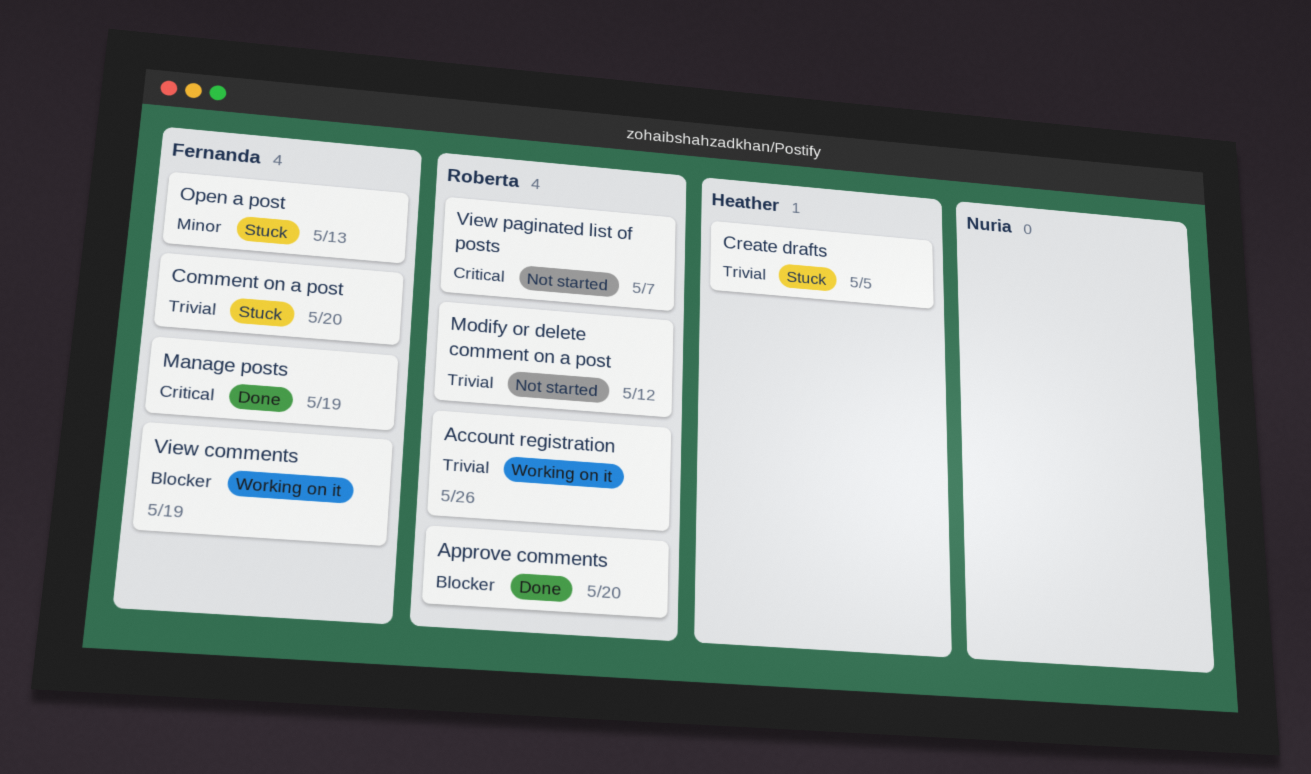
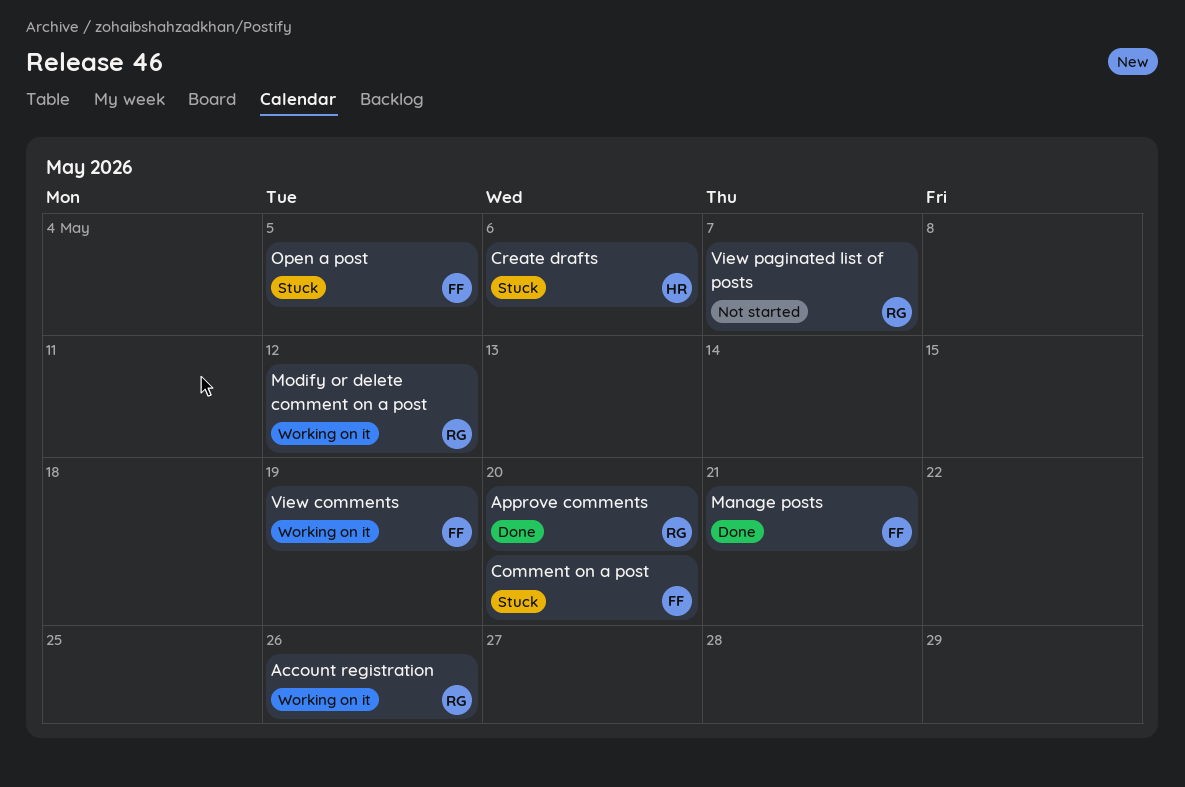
Create drafts, due: May 5 -> May 6
Manage posts, due: May 19 -> May 21
Modify or delete comment on a post, status: Not started -> Working on it
Open a post, due: May 13 -> May 5

